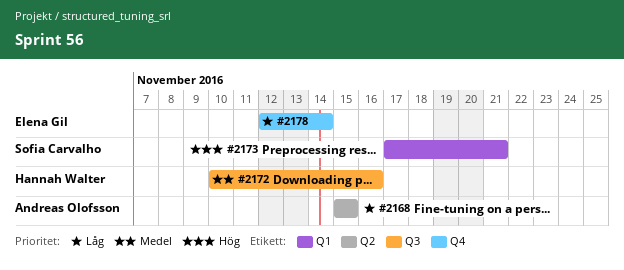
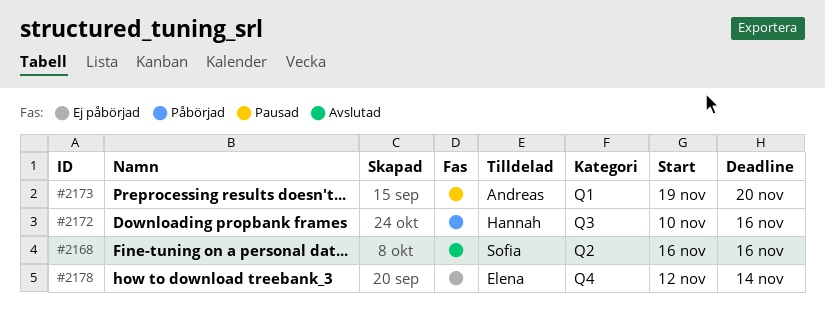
#2168, owner: Andreas Olofsson -> Sofia Carvalho
#2168, start: Nov 15 -> Nov 16
#2168, due: Nov 15 -> Nov 16
#2173, owner: Sofia Carvalho -> Andreas Olofsson
#2173, start: Nov 17 -> Nov 19
#2173, due: Nov 21 -> Nov 20

